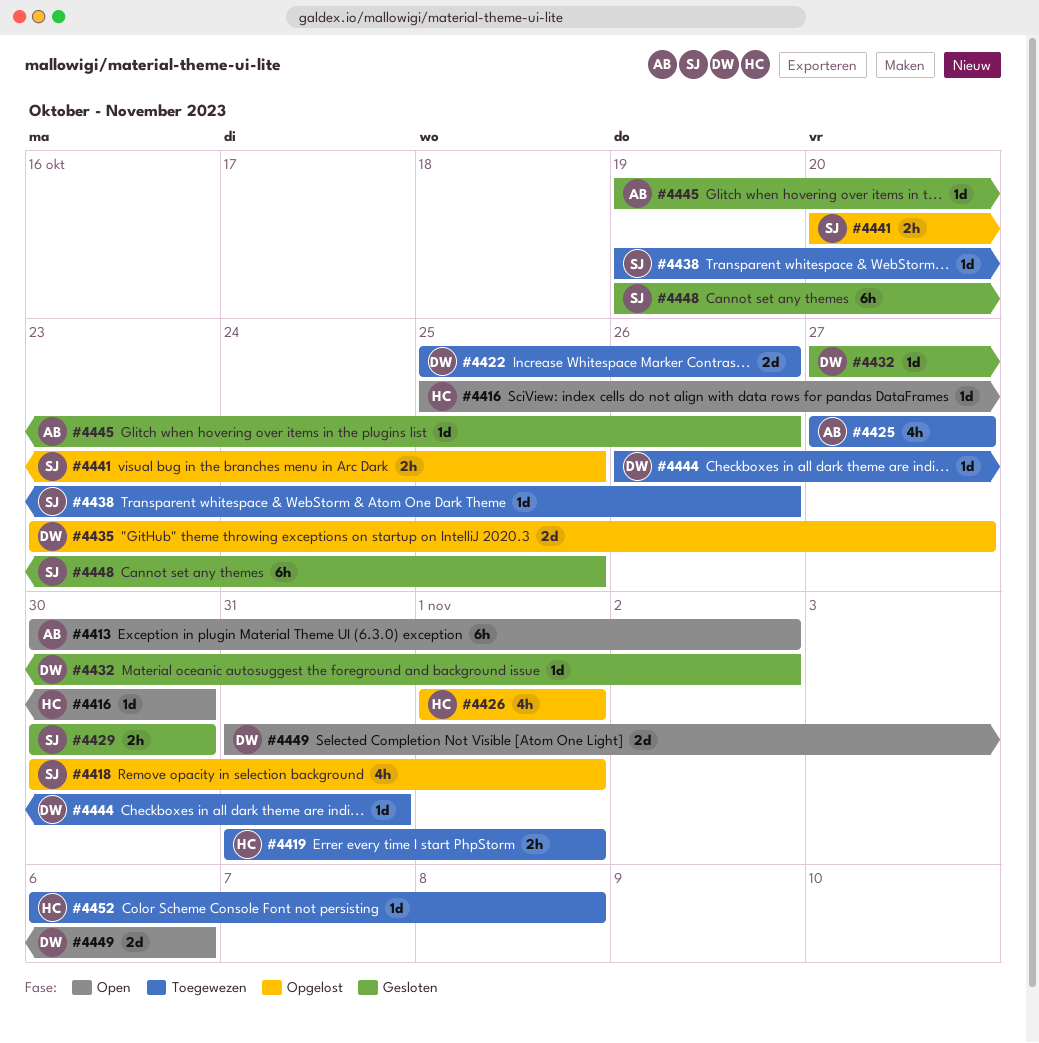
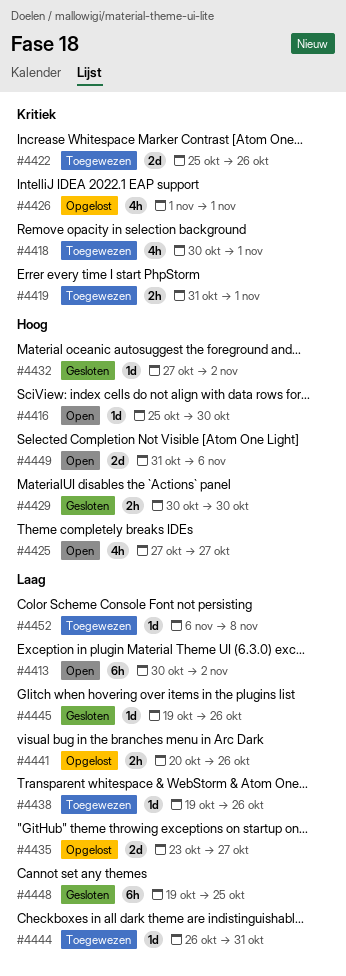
#4418, status: Opgelost -> Toegewezen
#4425, status: Toegewezen -> Open
#4441, due: Oct 25 -> Oct 26

